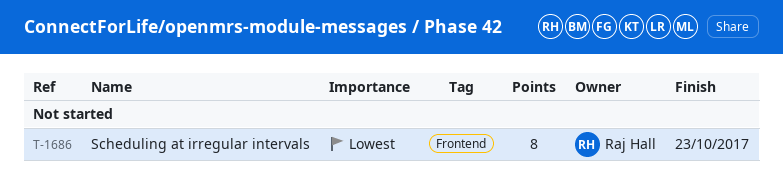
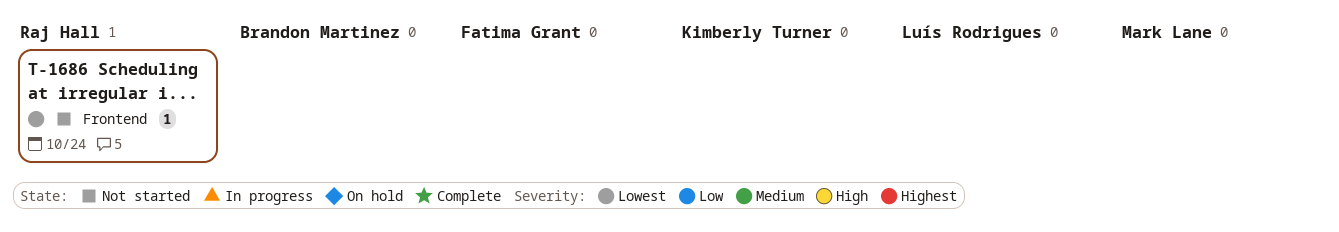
T-1686, estimate: 8 -> 1
T-1686, due: Oct 23 -> Oct 24

